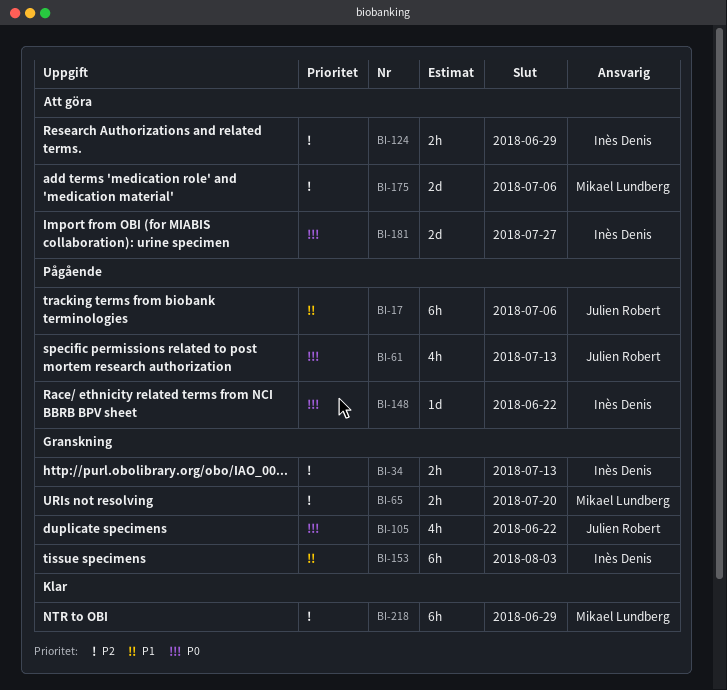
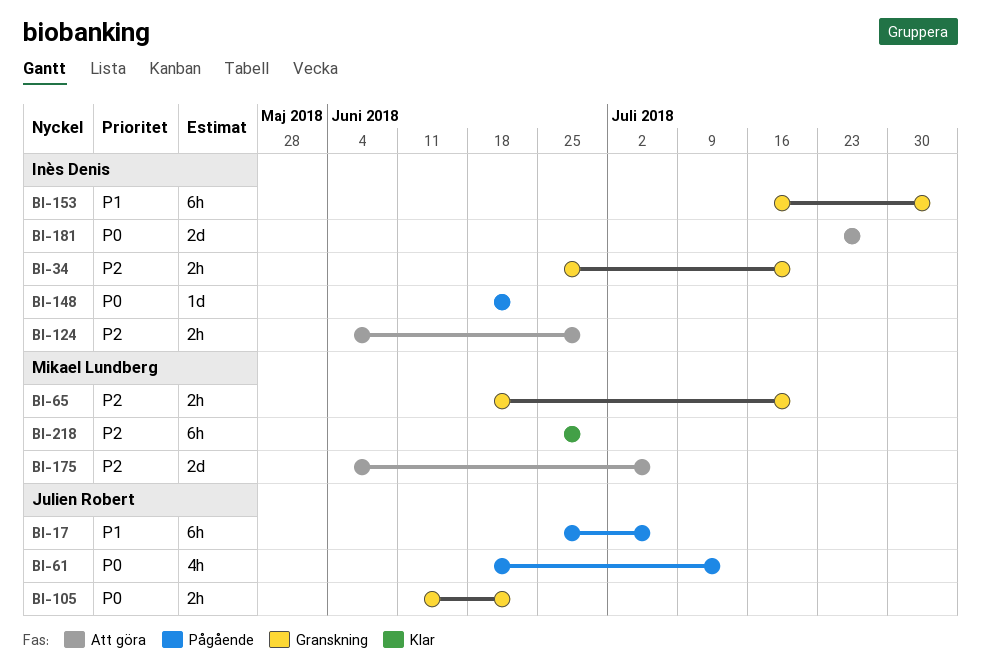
BI-34, due: Jul 13 -> Jul 20
BI-105, estimate: 4h -> 2h

